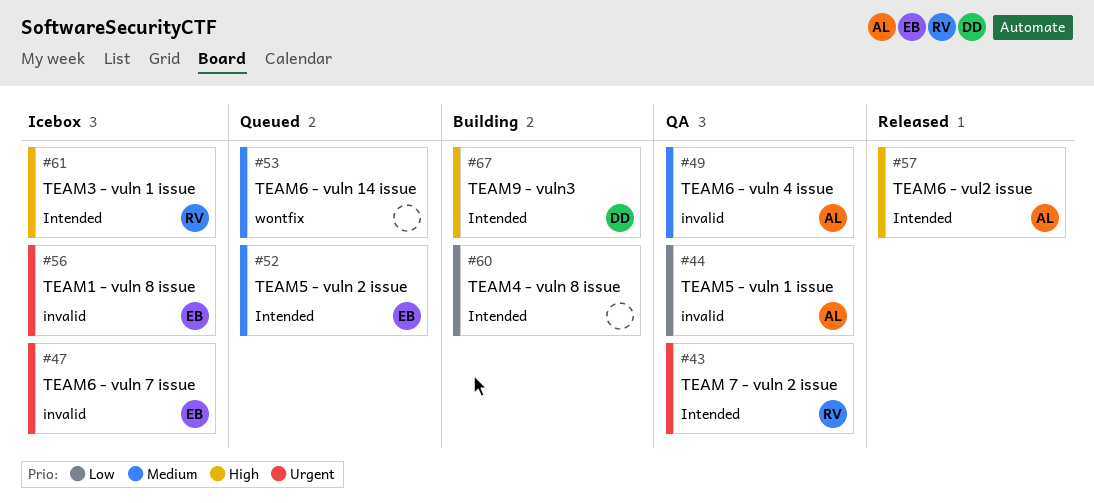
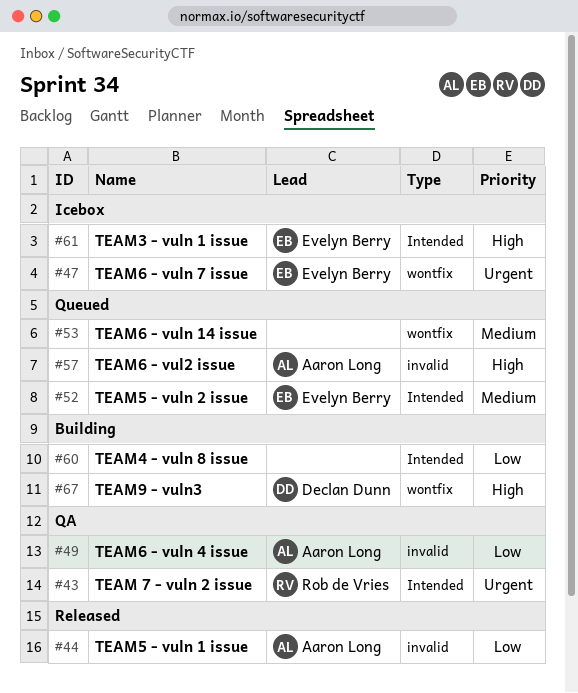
#44, status: QA -> Released
#47, label: invalid -> wontfix
#49, priority: Medium -> Low
#56: present -> none
#57, status: Released -> Queued
#57, label: Intended -> invalid
#61, owner: Rob de Vries -> Evelyn Berry
#67, label: Intended -> wontfix

